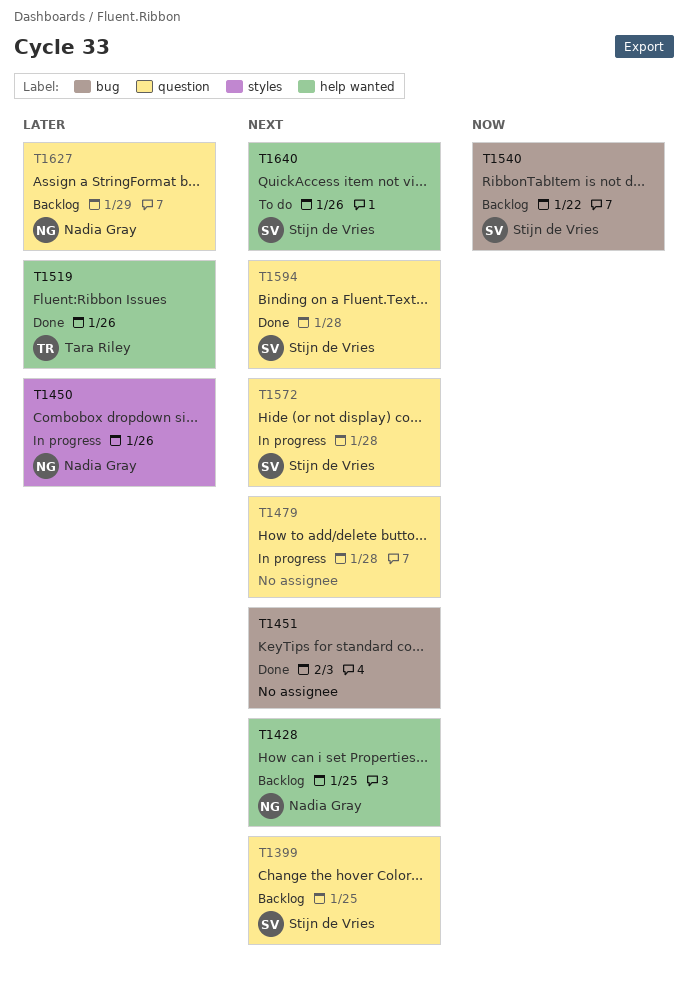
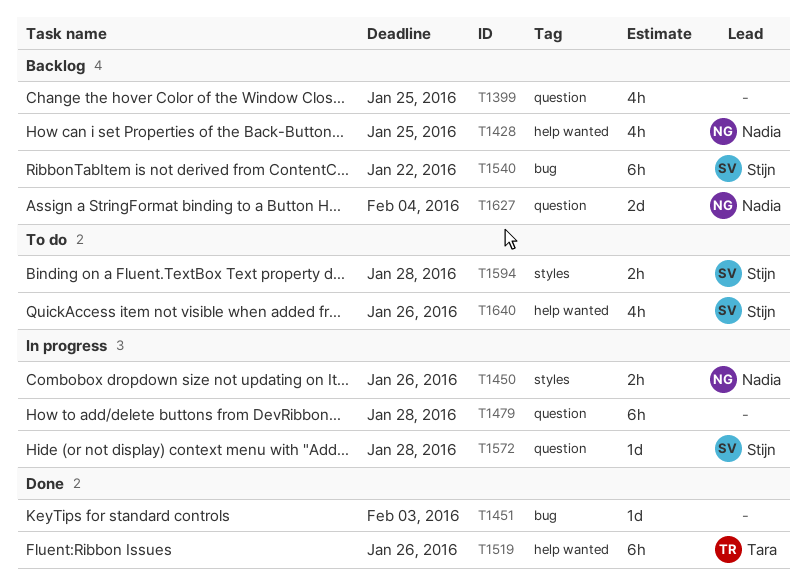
T1399, owner: Stijn de Vries -> none
T1594, status: Done -> To do
T1594, label: question -> styles
T1627, due: Jan 29 -> Feb 4

